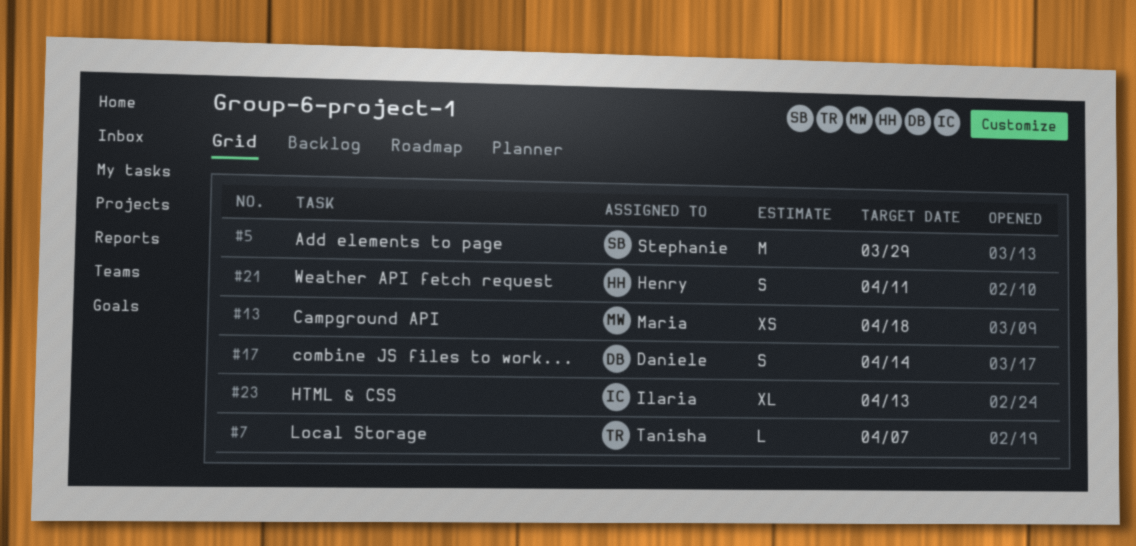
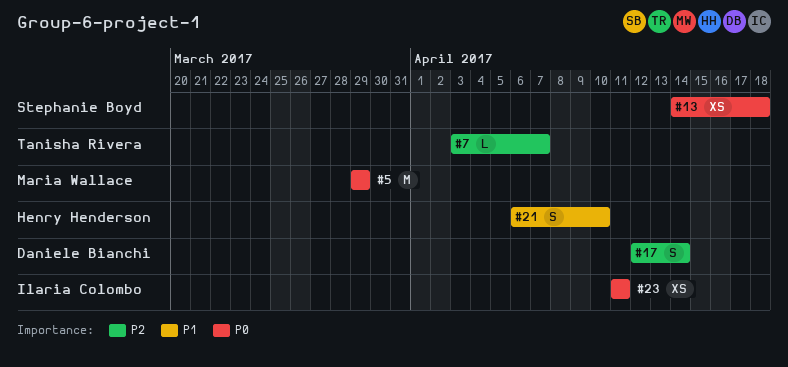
#5, owner: Stephanie Boyd -> Maria Wallace
#13, owner: Maria Wallace -> Stephanie Boyd
#21, due: Apr 11 -> Apr 10
#23, estimate: XL -> XS
#23, due: Apr 13 -> Apr 11

